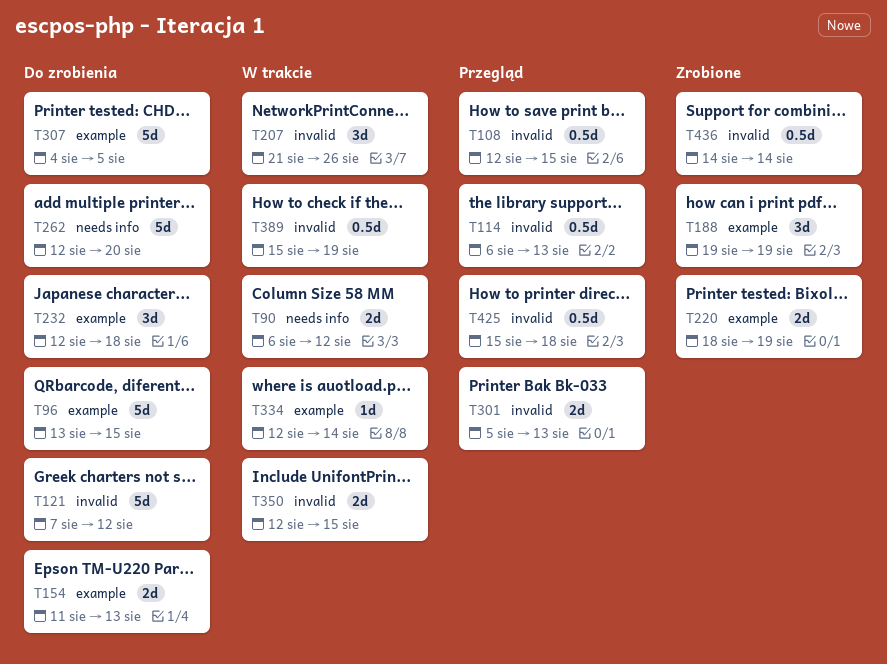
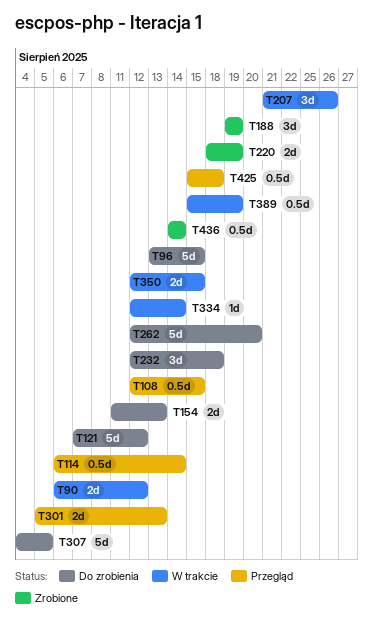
T114, due: Aug 13 -> Aug 14

